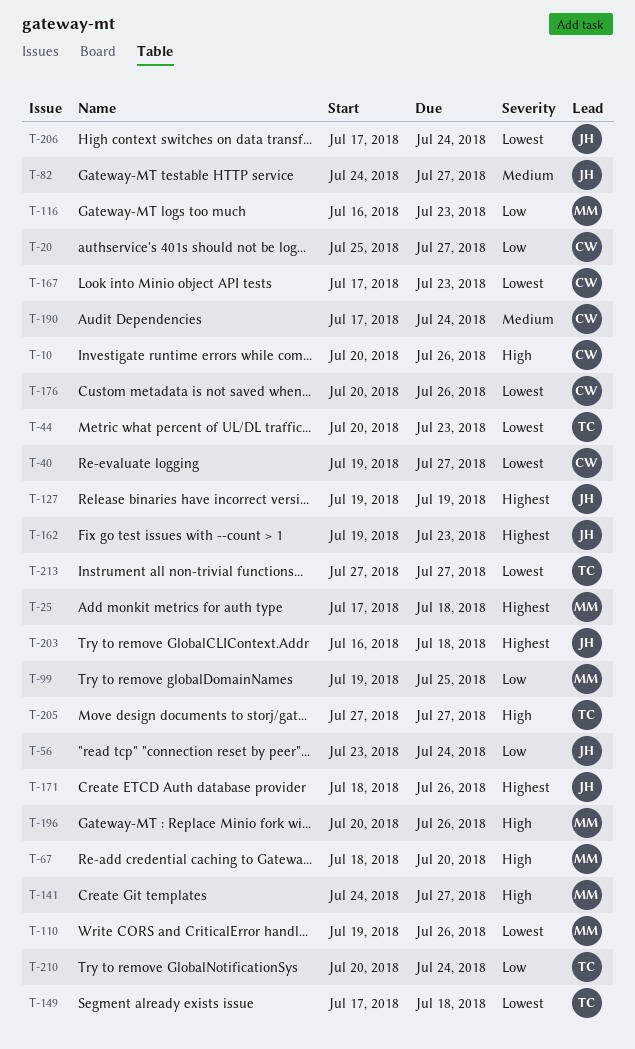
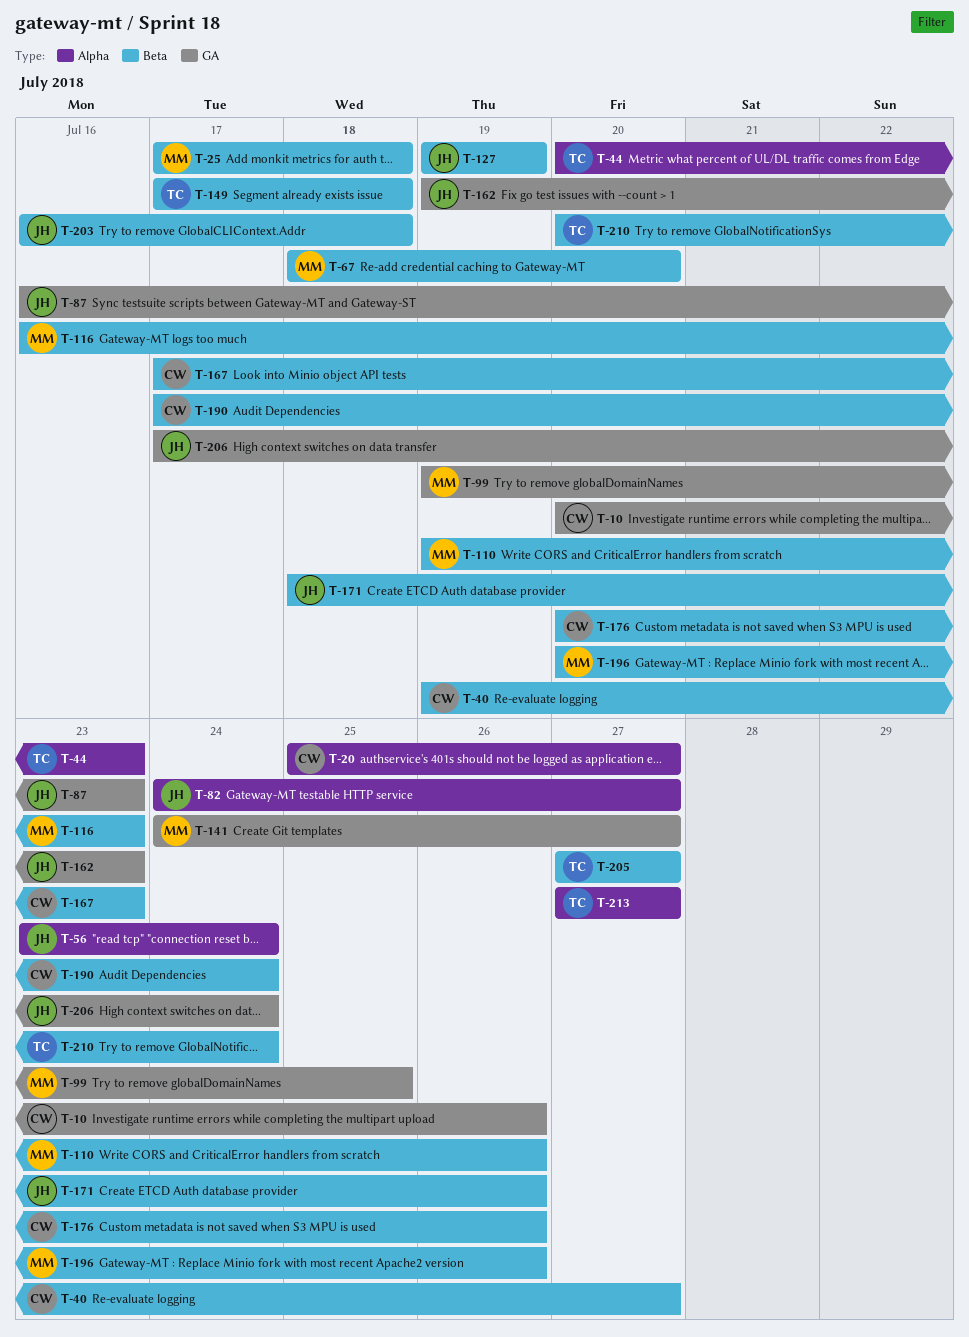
T-87: none -> present

